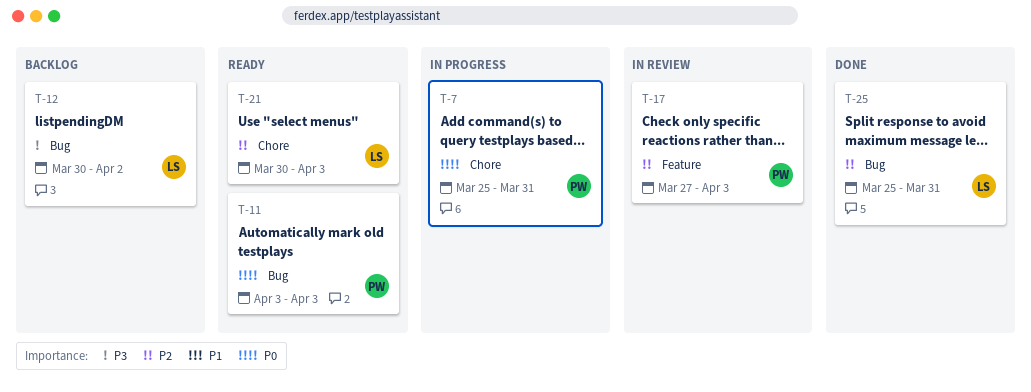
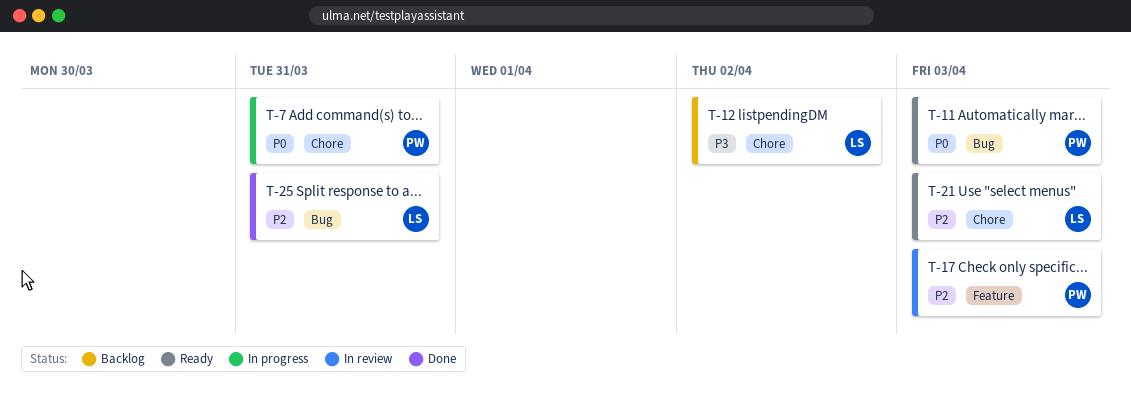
T-12, label: Bug -> Chore

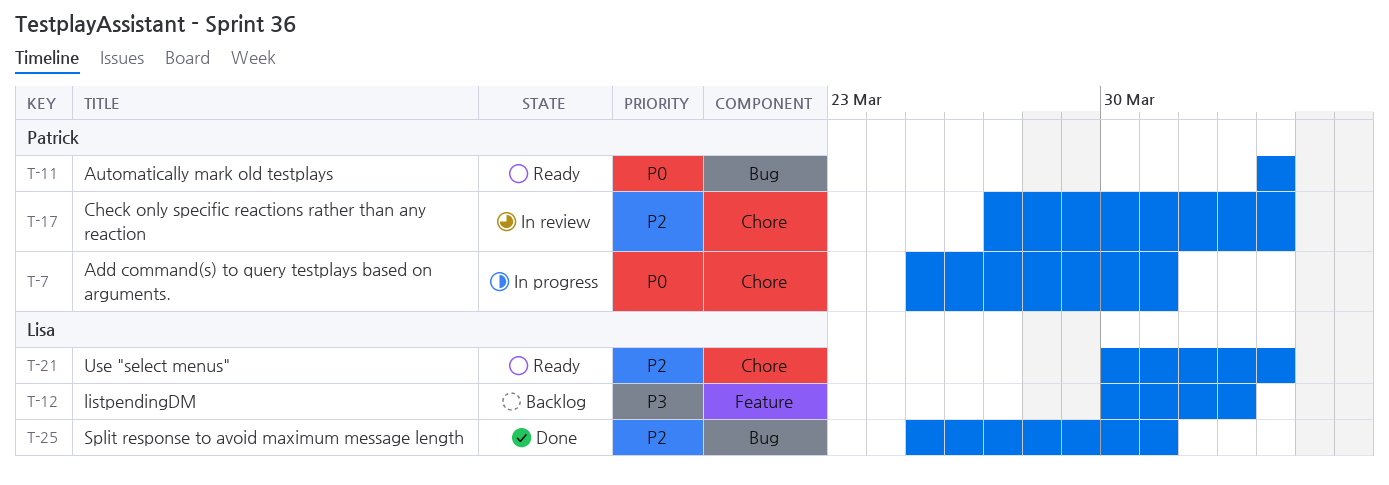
T-12, label: Chore -> Feature
T-17, label: Feature -> Chore

